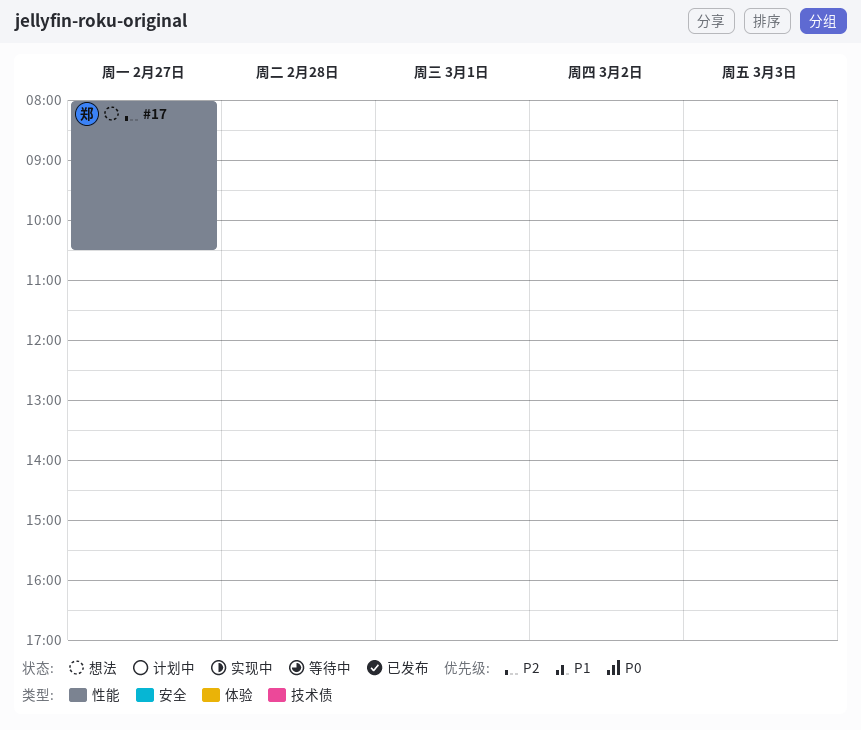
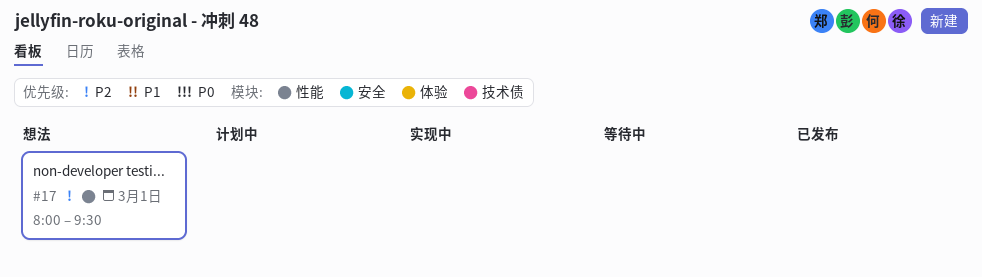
#17, day: Feb 27 -> Mar 1
#17, ends: 10:30 -> 09:30

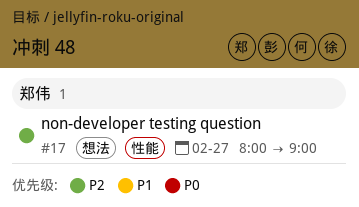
#17, day: Mar 1 -> Feb 27
#17, ends: 09:30 -> 09:00

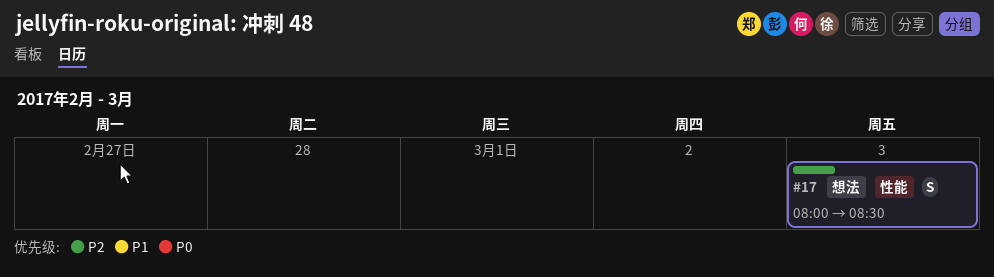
#17, day: Feb 27 -> Mar 3
#17, ends: 09:00 -> 08:30

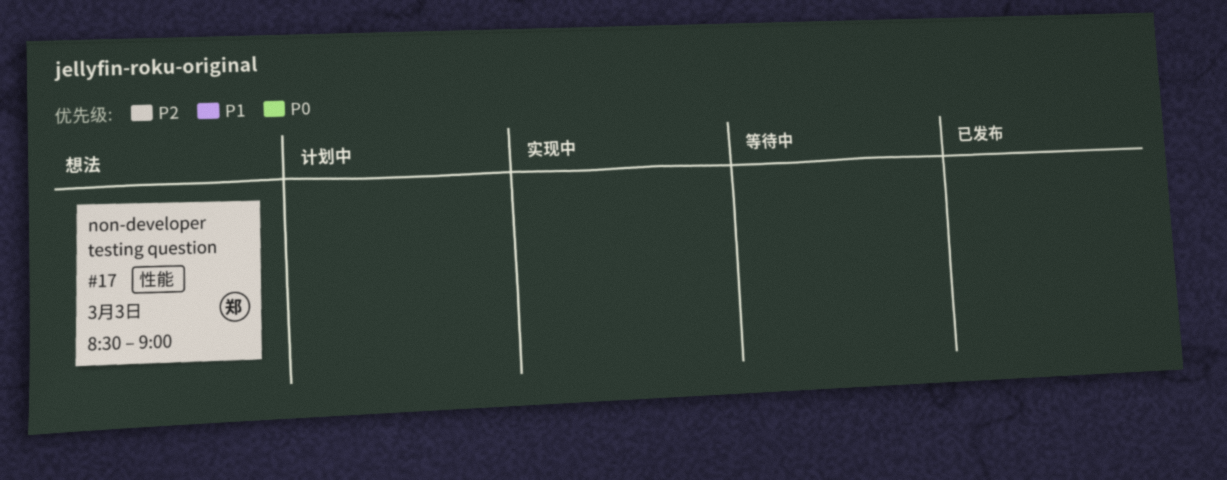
#17, begins: 08:00 -> 08:30
#17, ends: 08:30 -> 09:00

